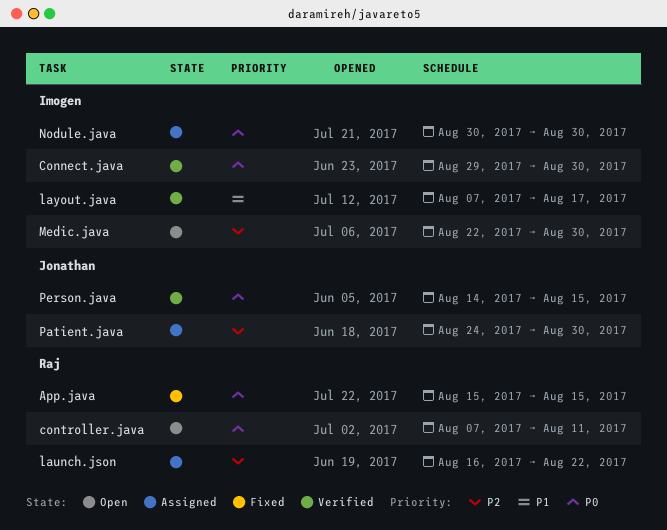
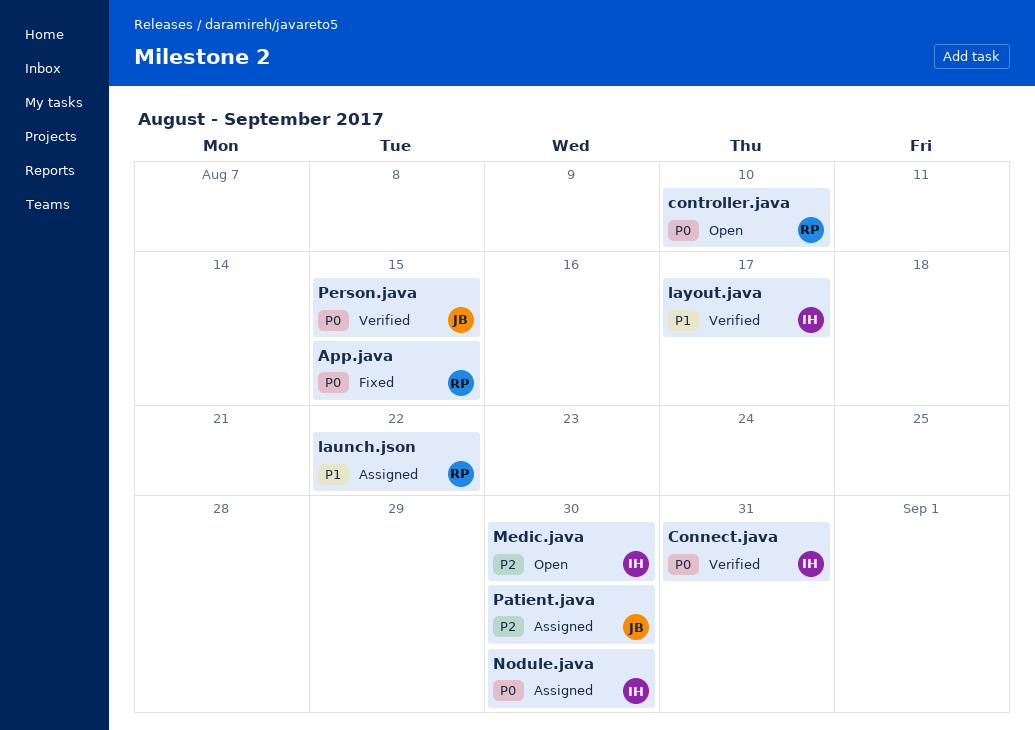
Connect.java, due: Aug 30 -> Aug 31
controller.java, due: Aug 11 -> Aug 10
launch.json, priority: P2 -> P1

